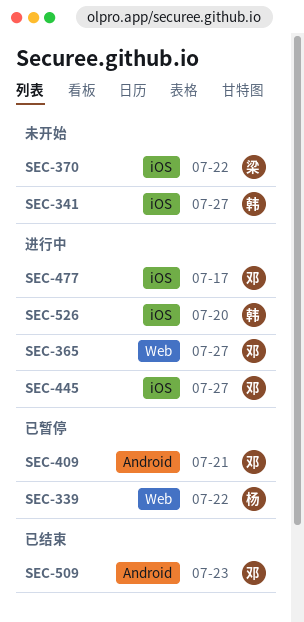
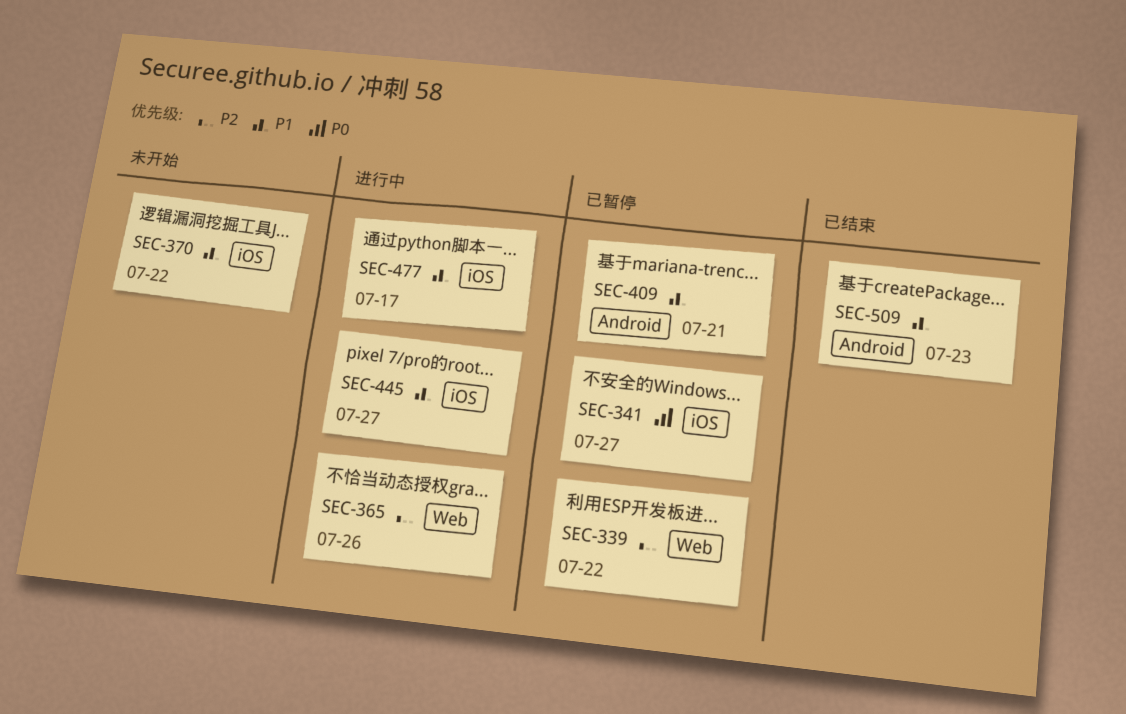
SEC-341, status: 未开始 -> 已暂停
SEC-365, due: Jul 27 -> Jul 26
SEC-526: present -> none

